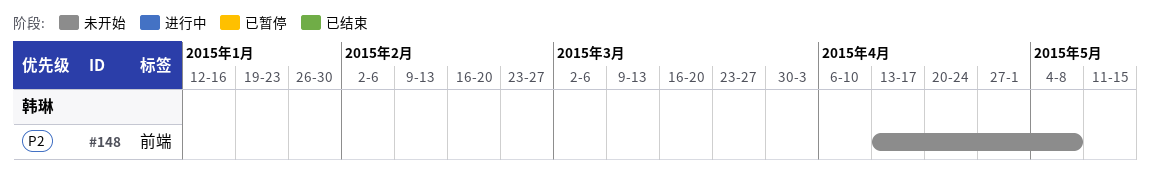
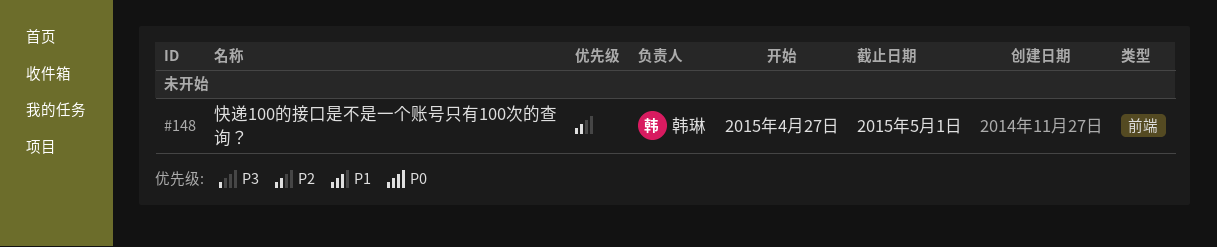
#148, start: Apr 13 -> Apr 27
#148, due: May 8 -> May 1

